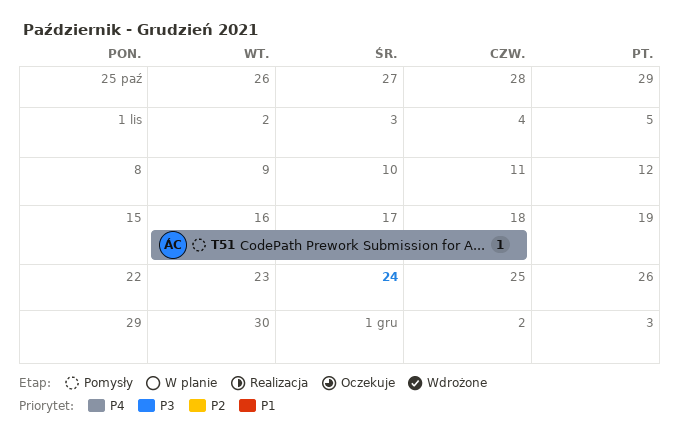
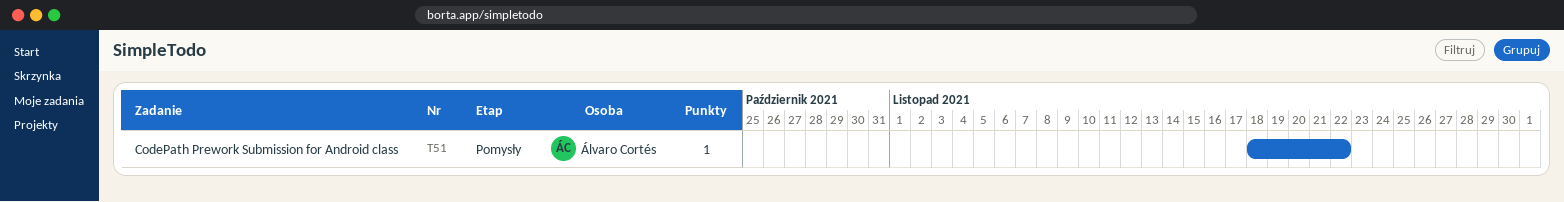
T51, start: Nov 16 -> Nov 18
T51, due: Nov 18 -> Nov 22

